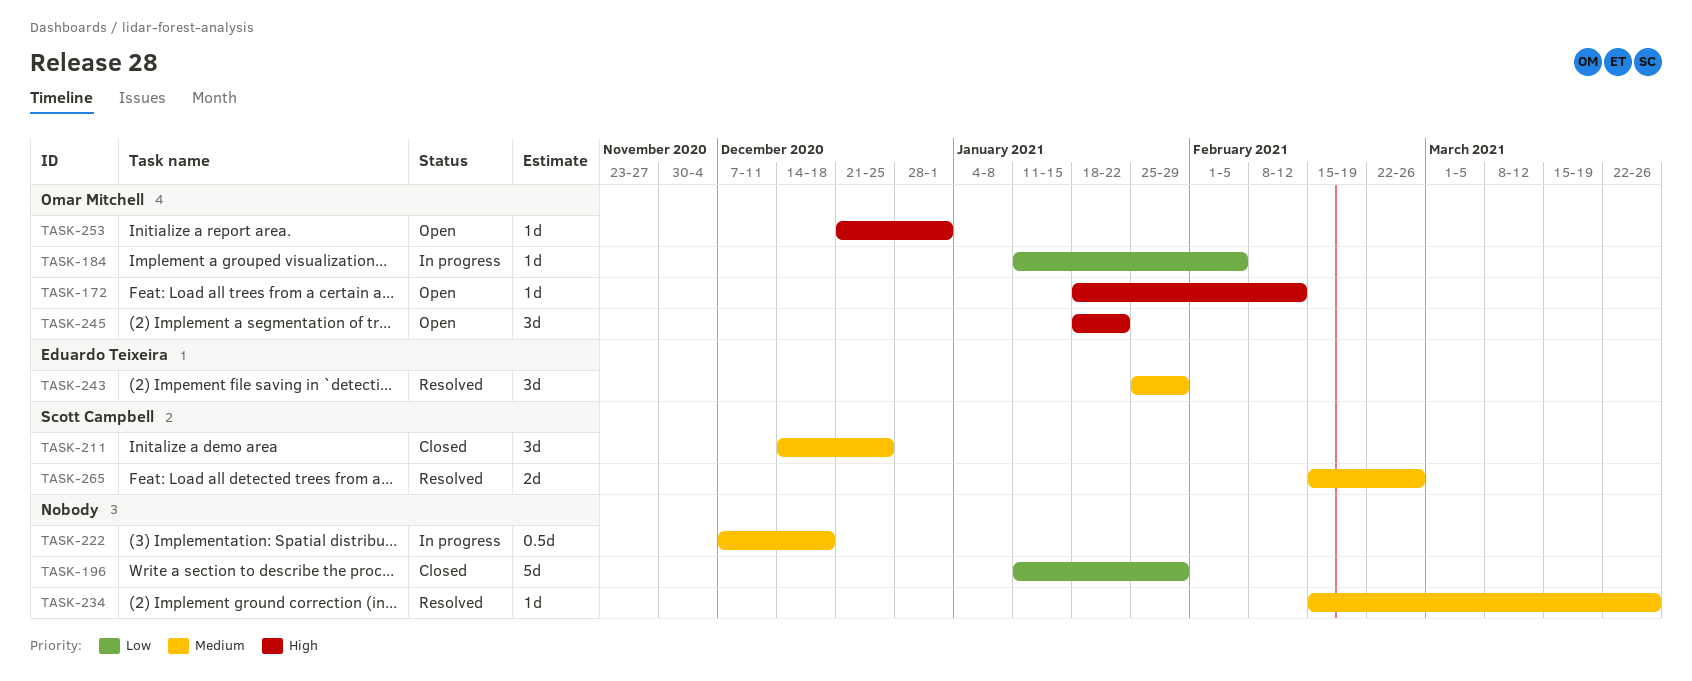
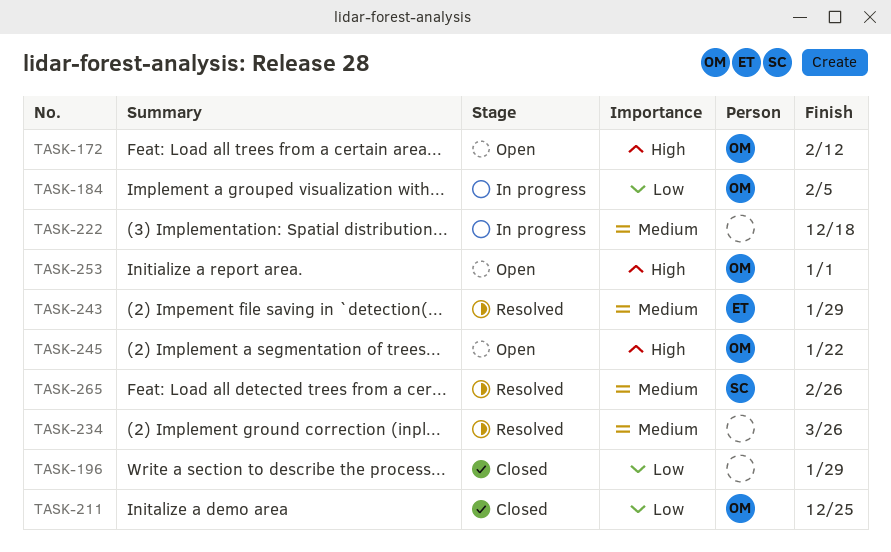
TASK-211, owner: Scott Campbell -> Omar Mitchell
TASK-211, priority: Medium -> Low

